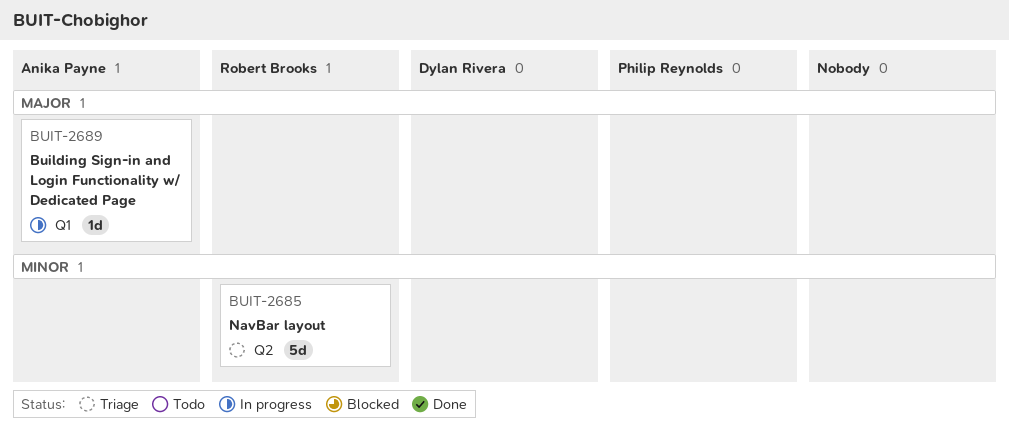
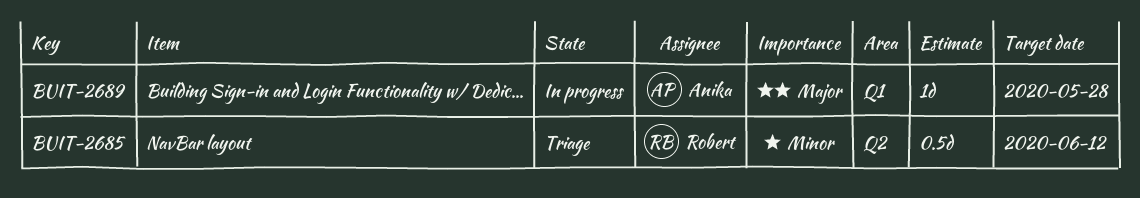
BUIT-2685, estimate: 5d -> 0.5d

